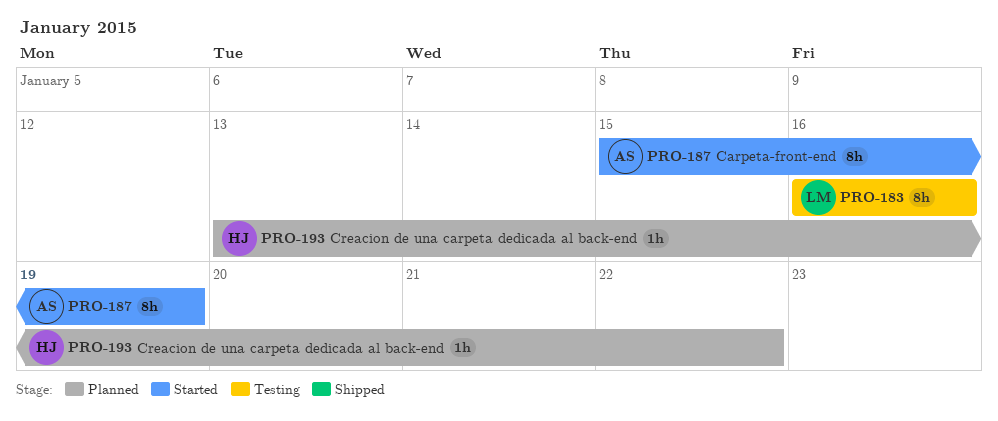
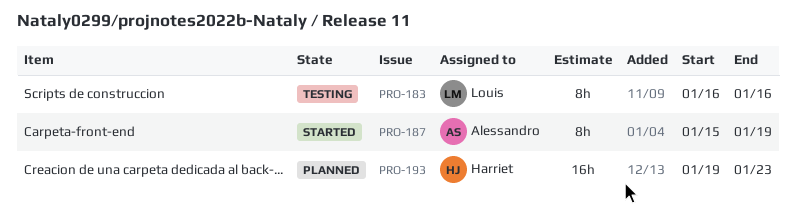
PRO-193, estimate: 1h -> 16h
PRO-193, start: Jan 13 -> Jan 19
PRO-193, due: Jan 22 -> Jan 23

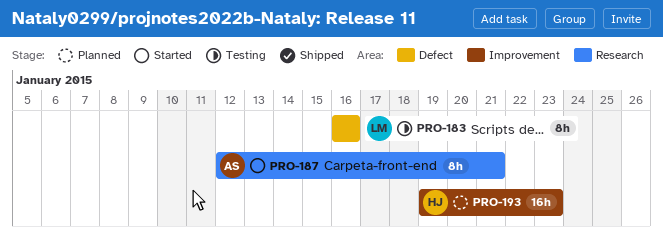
PRO-187, start: Jan 15 -> Jan 12
PRO-187, due: Jan 19 -> Jan 21

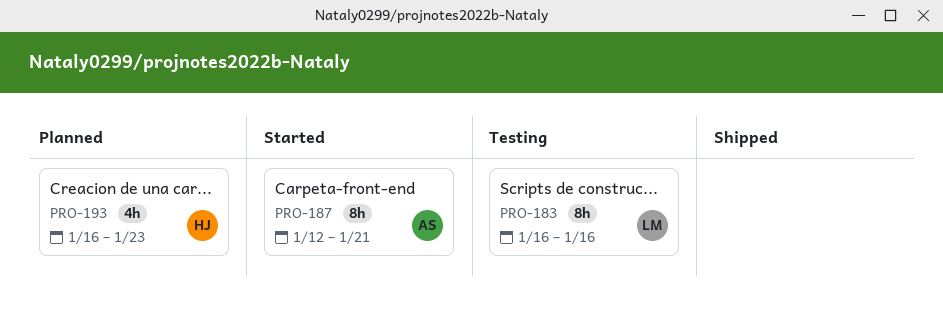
PRO-193, estimate: 16h -> 4h
PRO-193, start: Jan 19 -> Jan 16

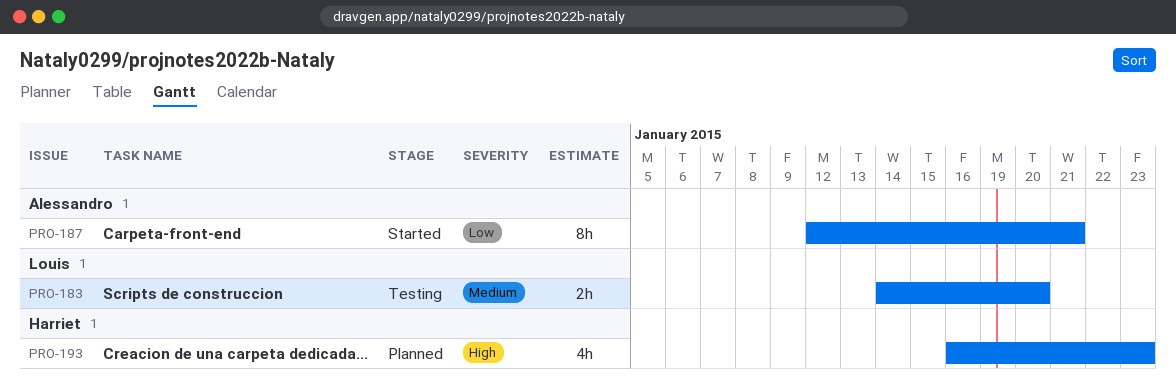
PRO-183, estimate: 8h -> 2h
PRO-183, start: Jan 16 -> Jan 14
PRO-183, due: Jan 16 -> Jan 20

